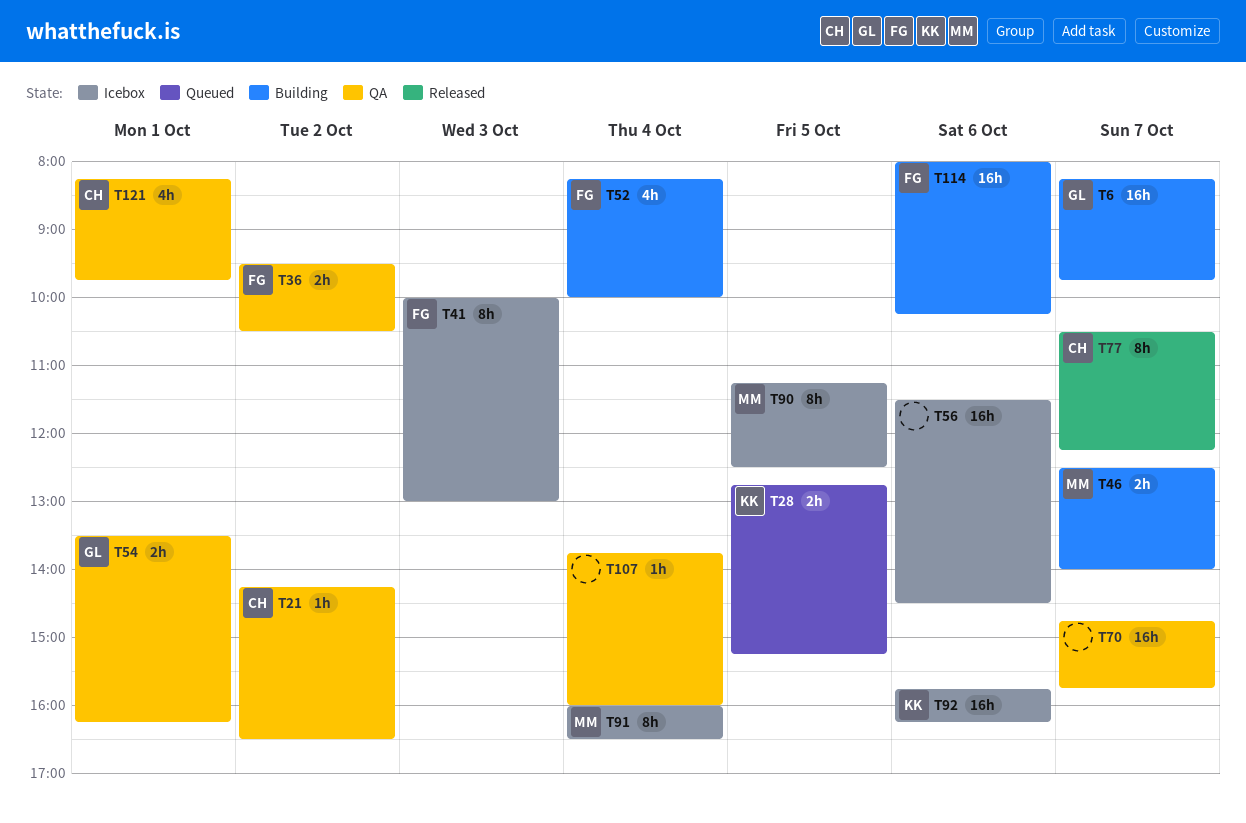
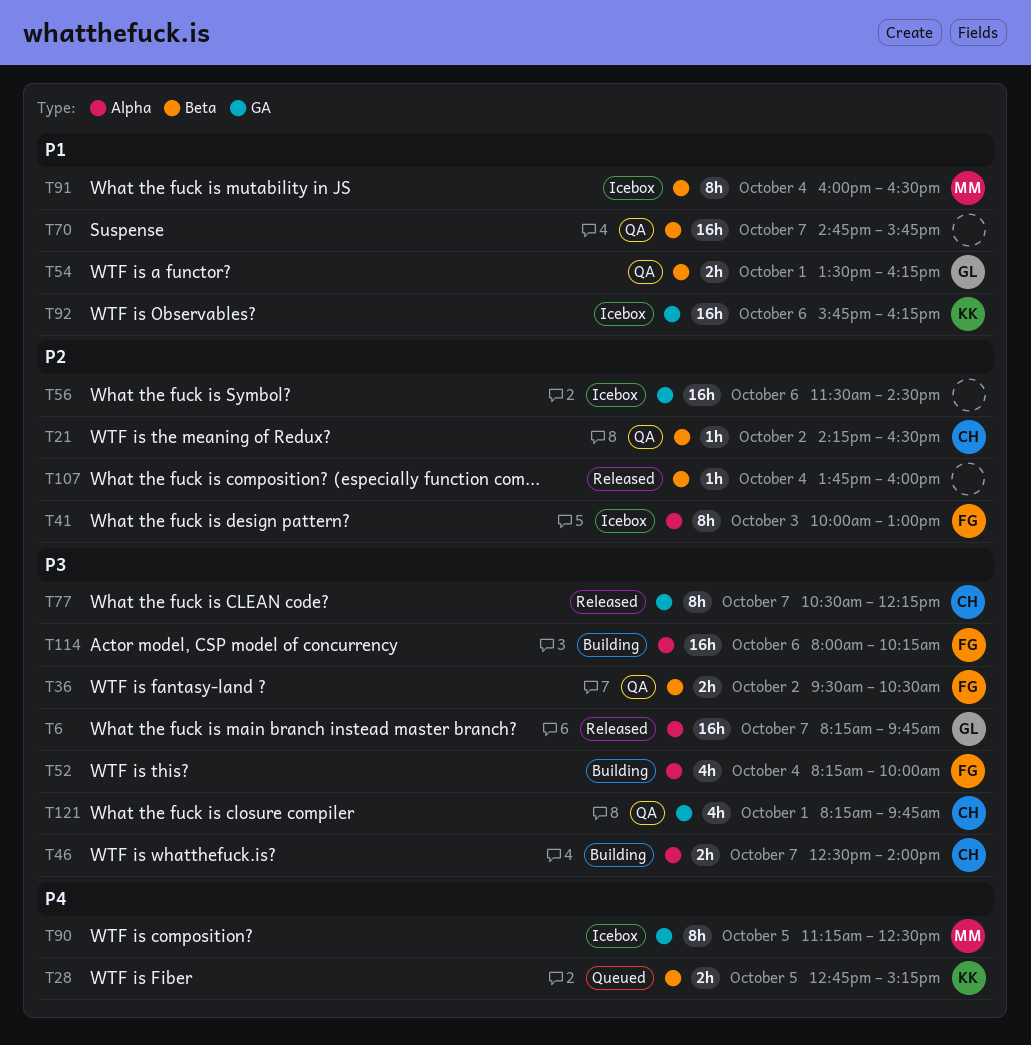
T6, status: Building -> Released
T46, owner: MM -> CH
T107, status: QA -> Released

